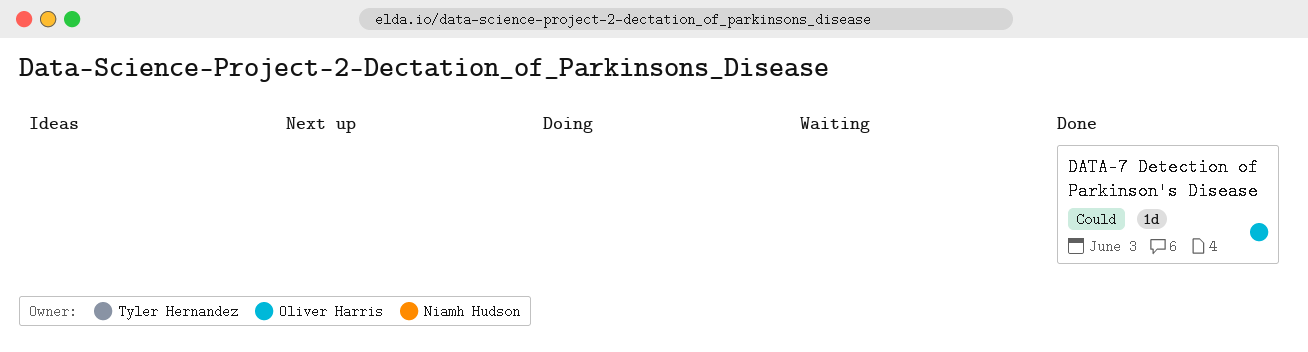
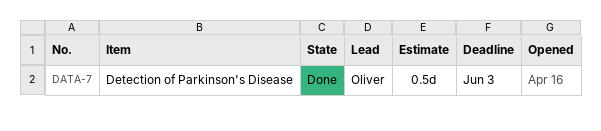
DATA-7, estimate: 1d -> 0.5d

